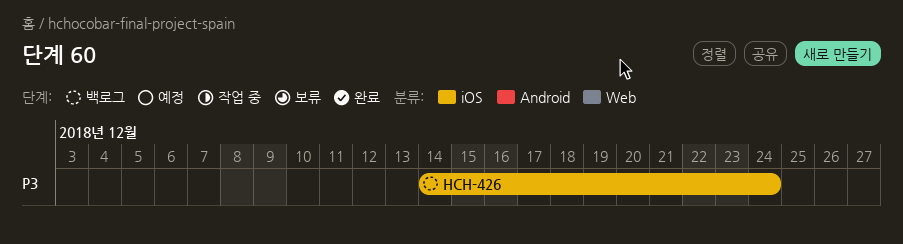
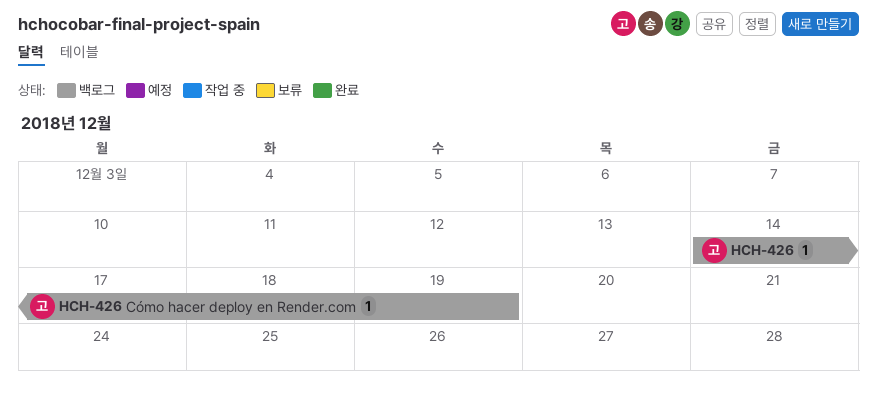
HCH-426, due: Dec 24 -> Dec 19

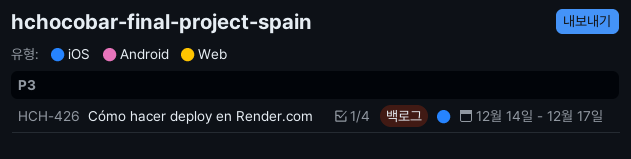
HCH-426, due: Dec 19 -> Dec 17

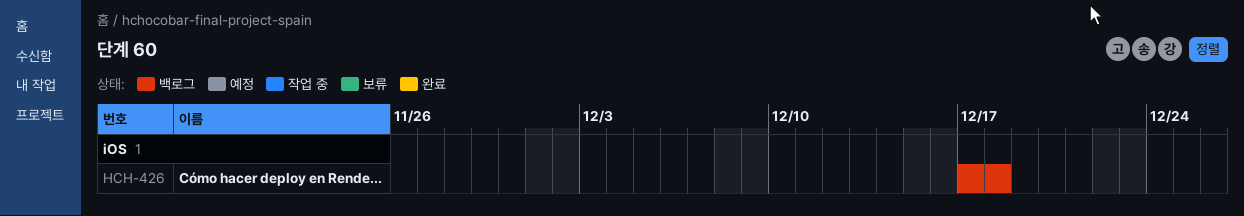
HCH-426, start: Dec 14 -> Dec 17
HCH-426, due: Dec 17 -> Dec 18

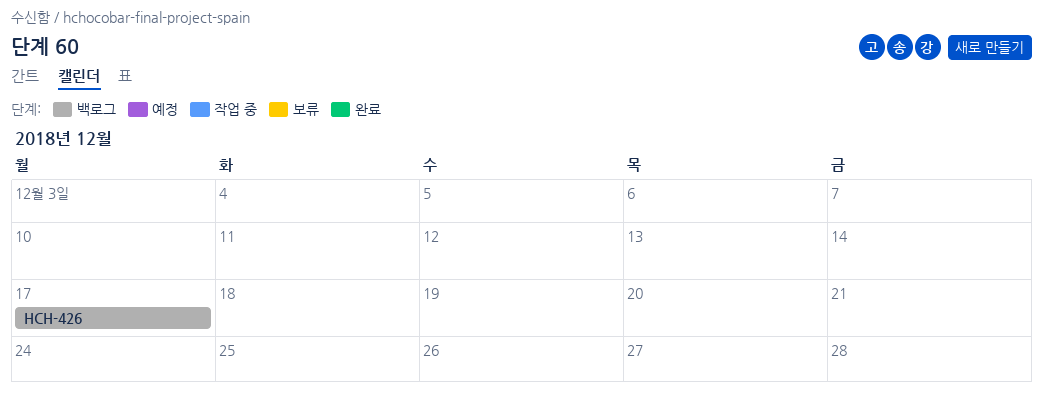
HCH-426, due: Dec 18 -> Dec 17

